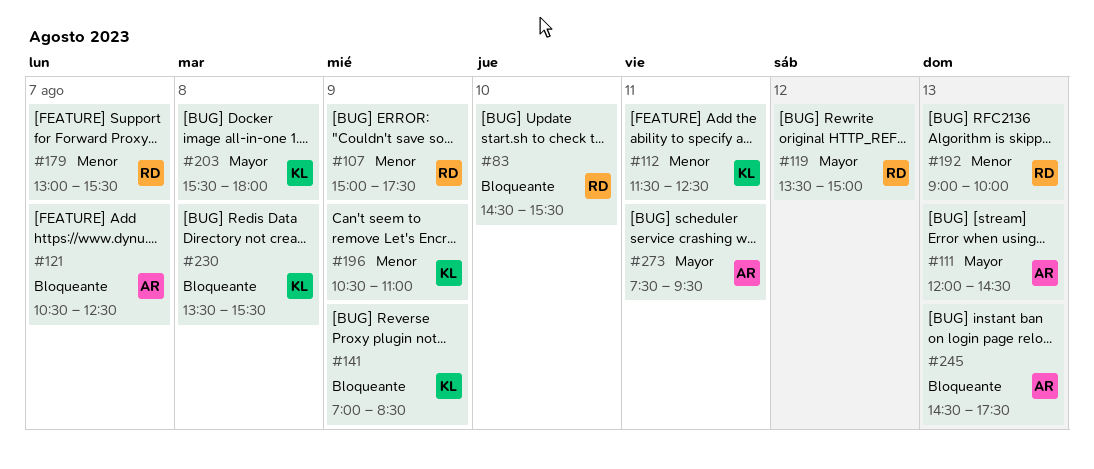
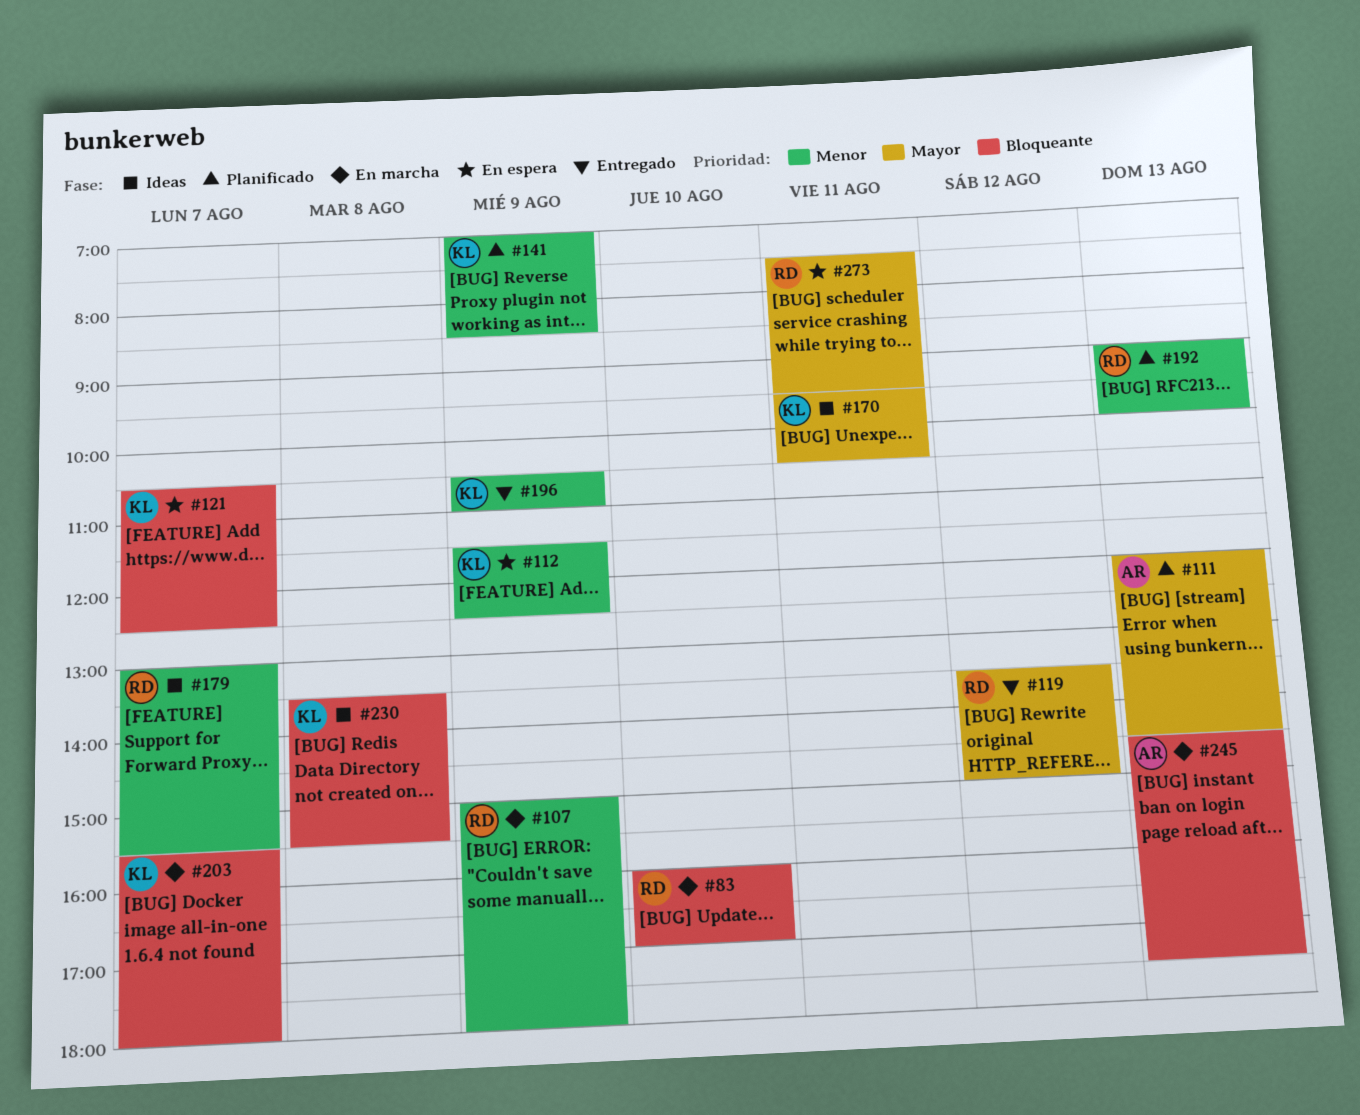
#83, begins: 14:30 -> 16:00
#83, ends: 15:30 -> 17:00
#107, ends: 17:30 -> 18:00
#112, day: Aug 11 -> Aug 9
#121, owner: AR -> KL
#141, priority: Bloqueante -> Menor
#170: none -> present
#203, priority: Mayor -> Bloqueante
#203, day: Aug 8 -> Aug 7
#273, owner: AR -> RD

